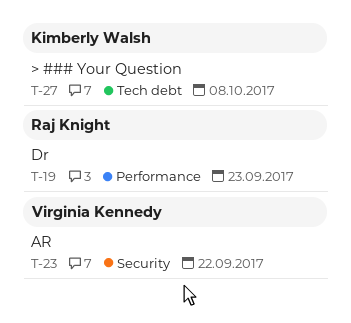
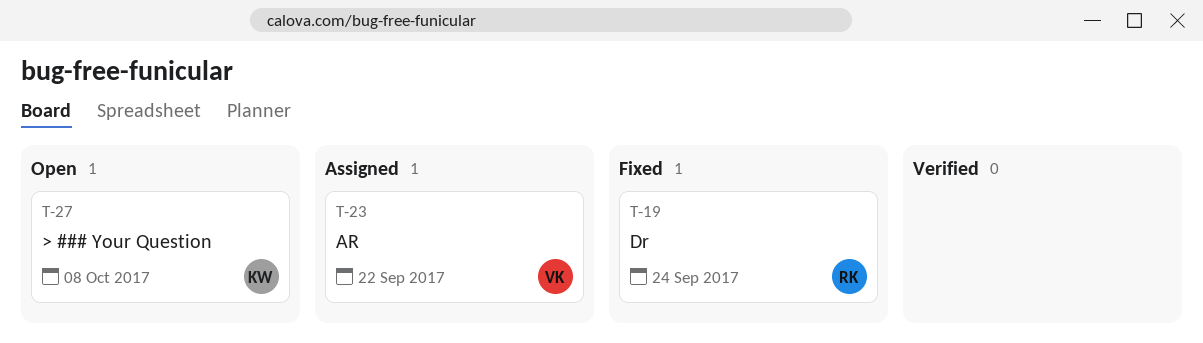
T-19, due: Sep 23 -> Sep 24

